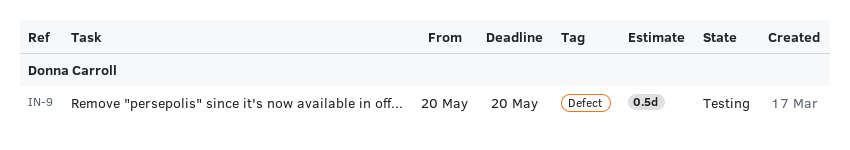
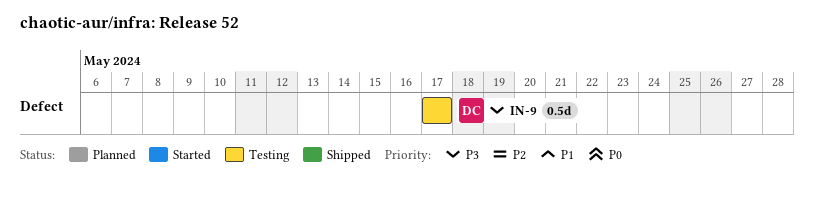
IN-9, start: May 20 -> May 17
IN-9, due: May 20 -> May 17

